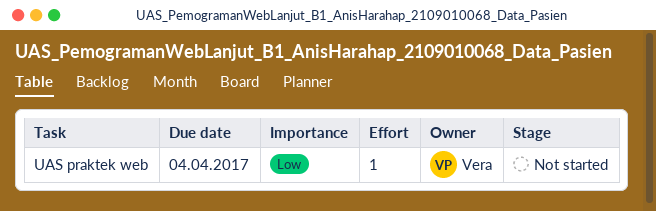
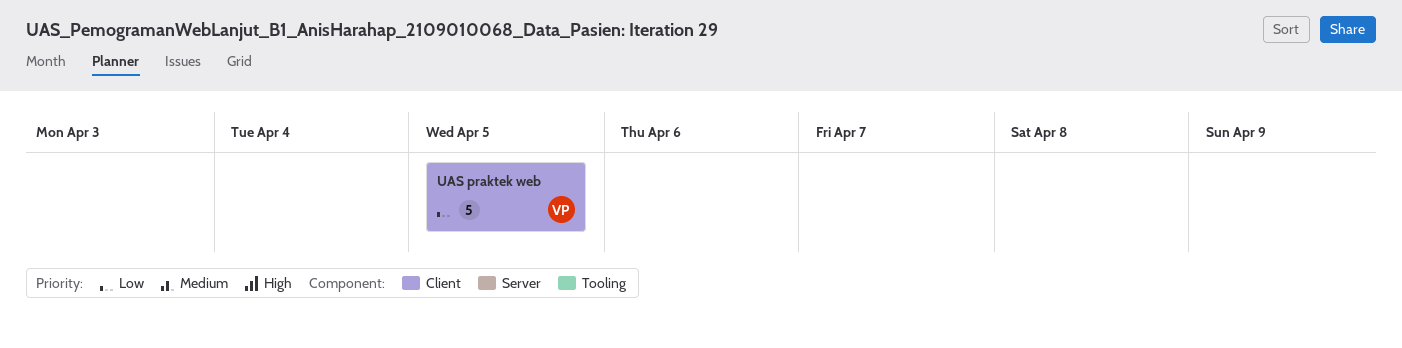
UAS praktek web, estimate: 1 -> 5
UAS praktek web, due: Apr 4 -> Apr 5

